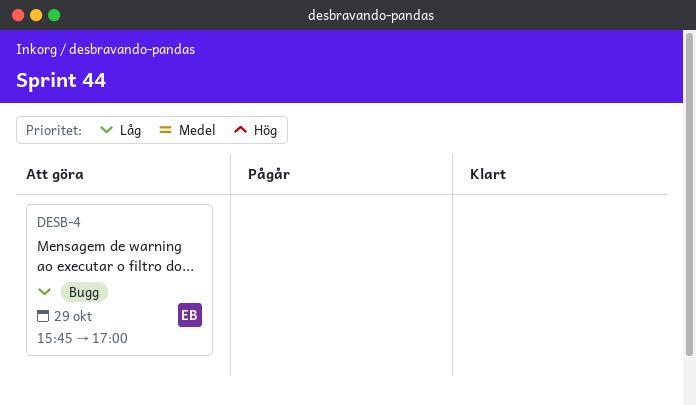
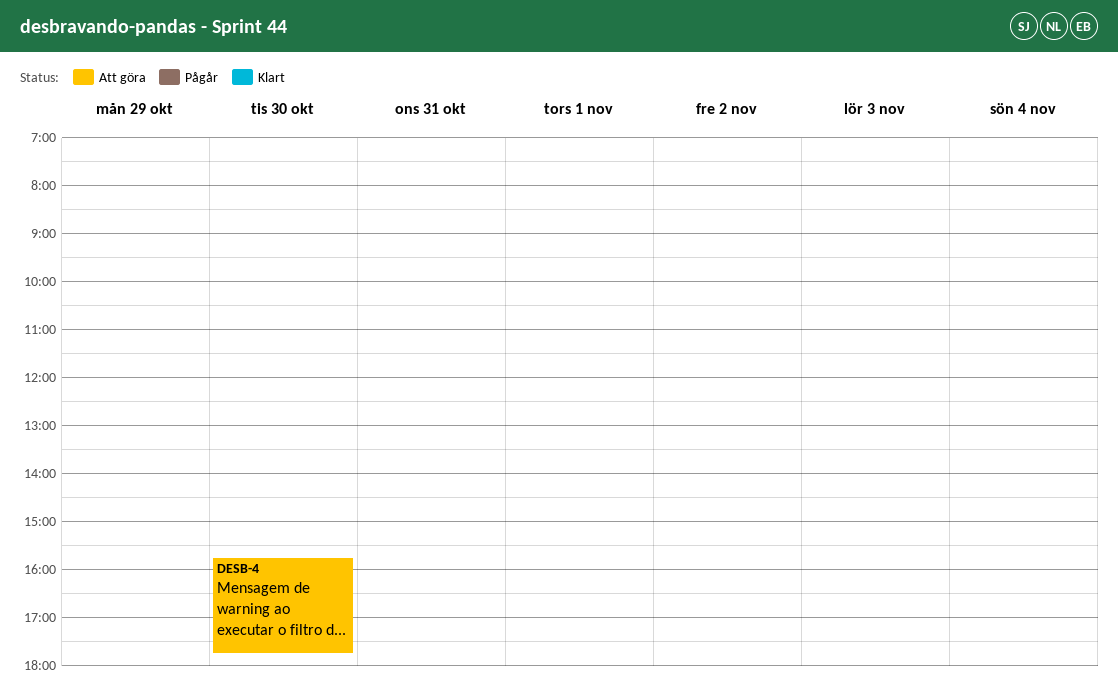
DESB-4, day: Oct 29 -> Oct 30
DESB-4, ends: 17:00 -> 17:45

